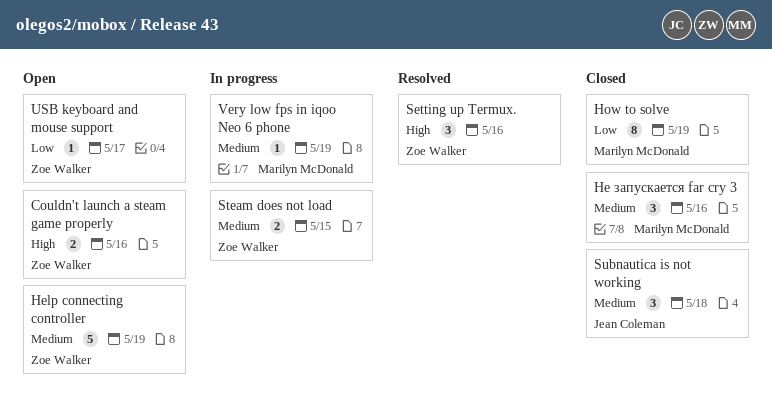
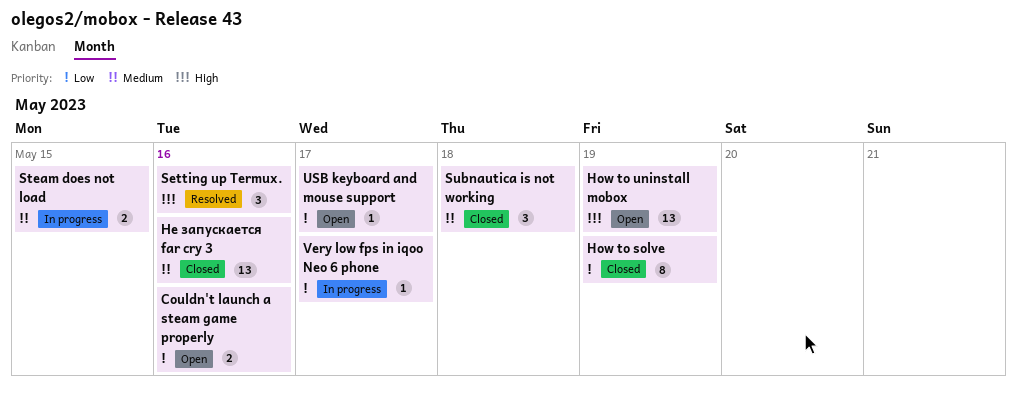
Couldn't launch a steam game properly, priority: High -> Low
Help connecting controller: present -> none
How to uninstall mobox: none -> present
Very low fps in iqoo Neo 6 phone, priority: Medium -> Low
Very low fps in iqoo Neo 6 phone, day: May 19 -> May 17
Не запускается far cry 3, estimate: 3 -> 13

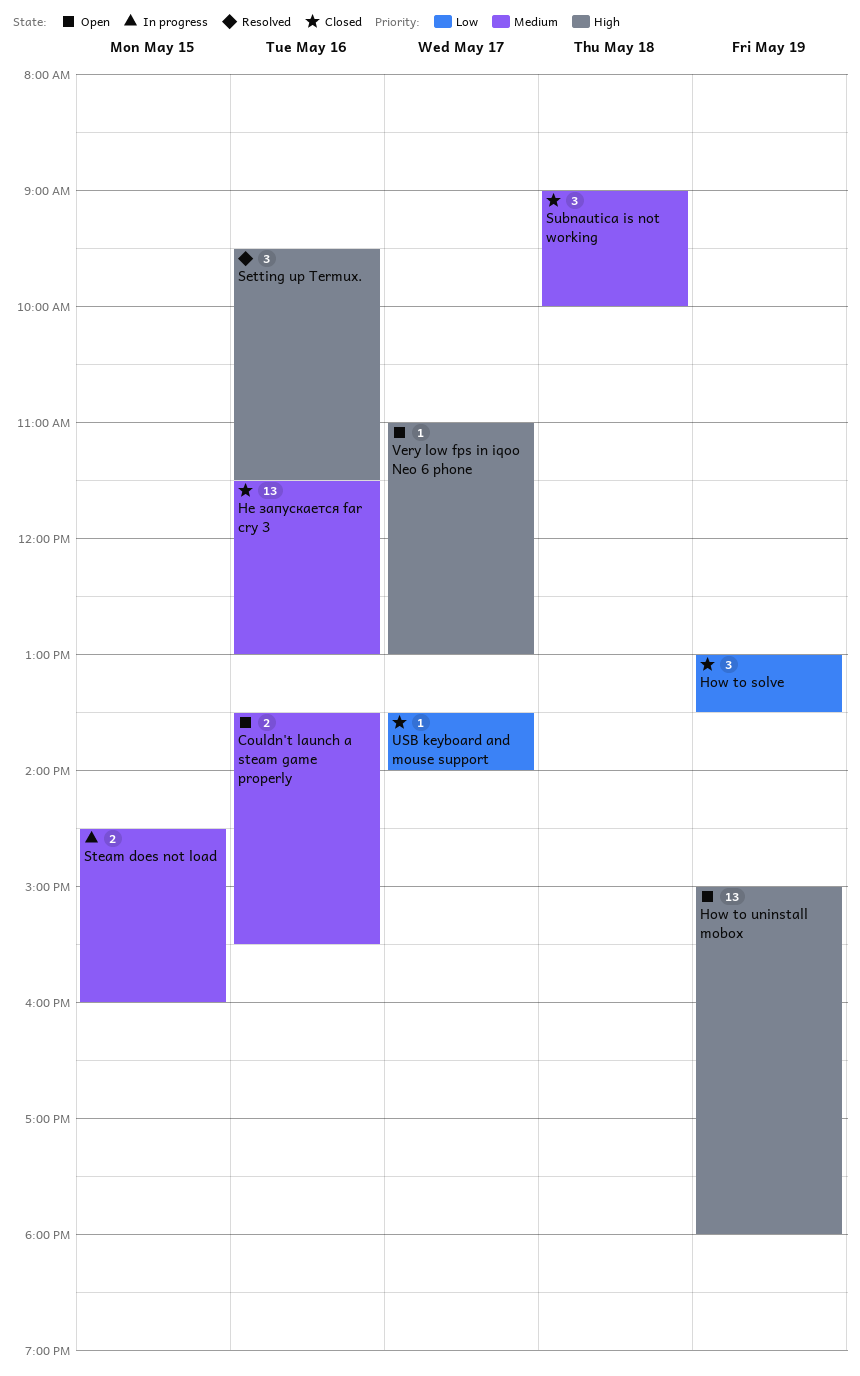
Couldn't launch a steam game properly, priority: Low -> Medium
How to solve, estimate: 8 -> 3
USB keyboard and mouse support, status: Open -> Closed
Very low fps in iqoo Neo 6 phone, status: In progress -> Open
Very low fps in iqoo Neo 6 phone, priority: Low -> High

